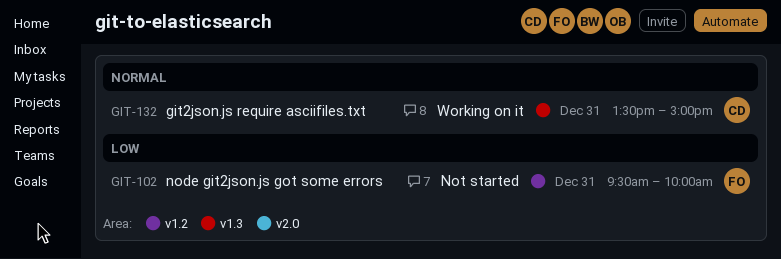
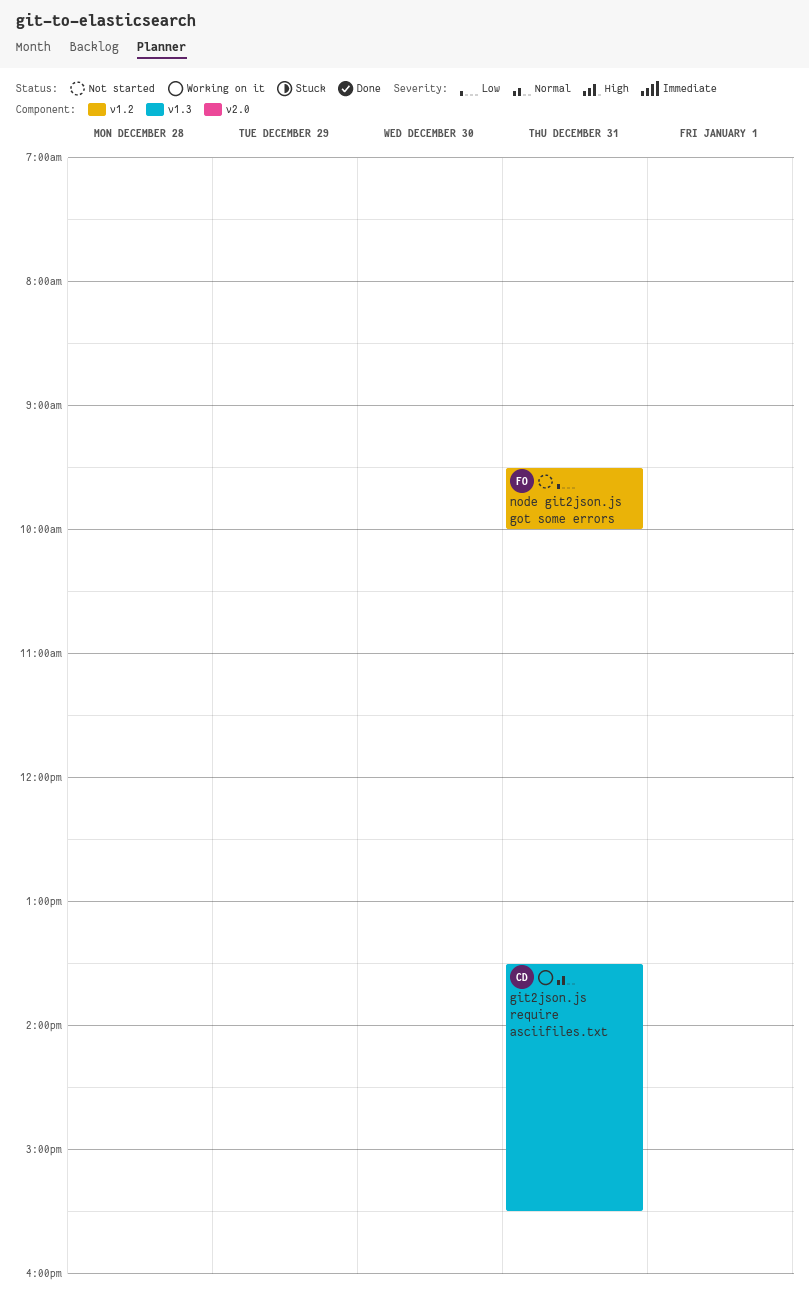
git2json.js require asciifiles.txt, ends: 15:00 -> 15:30

